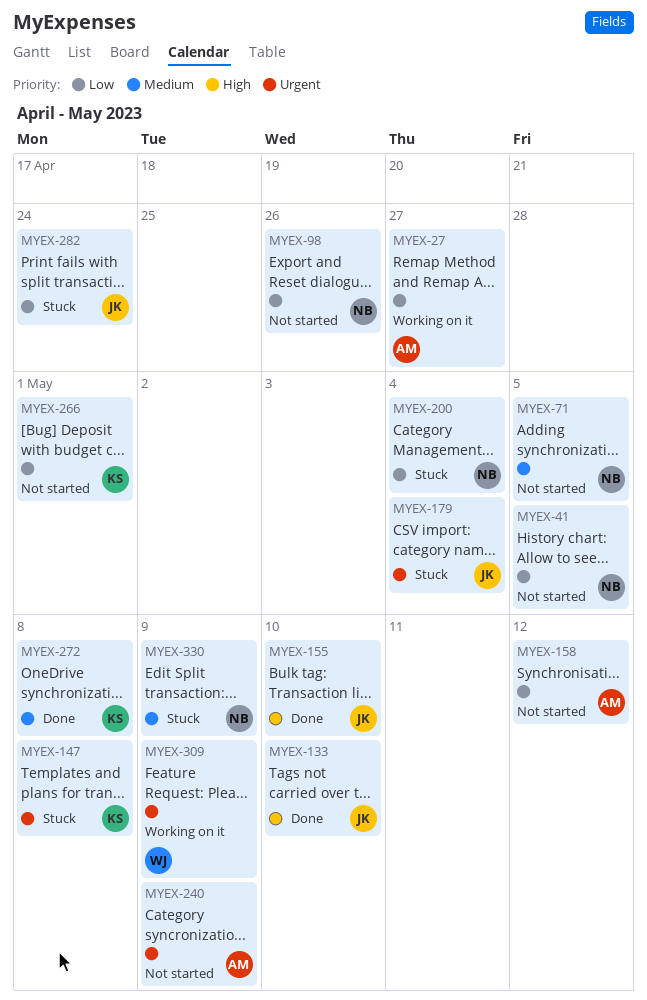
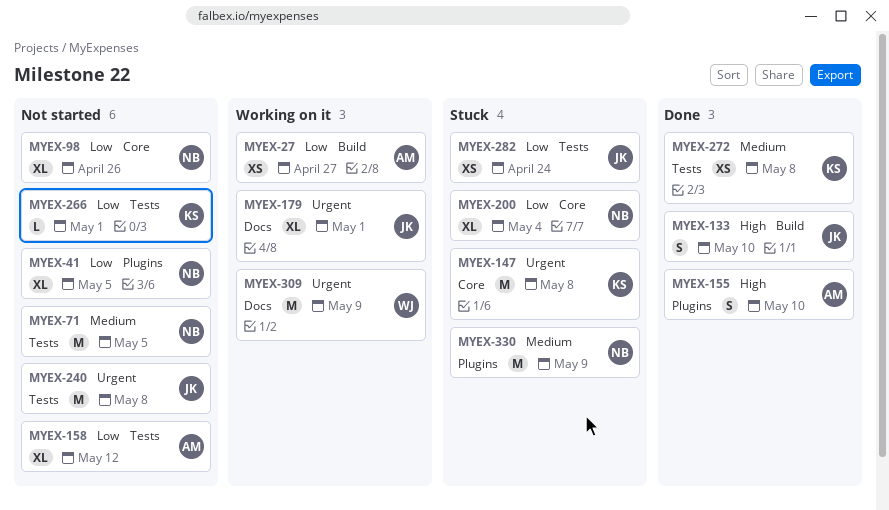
MYEX-155, owner: JK -> AM
MYEX-179, status: Stuck -> Working on it
MYEX-179, due: May 4 -> May 1
MYEX-240, owner: AM -> JK
MYEX-240, due: May 9 -> May 8

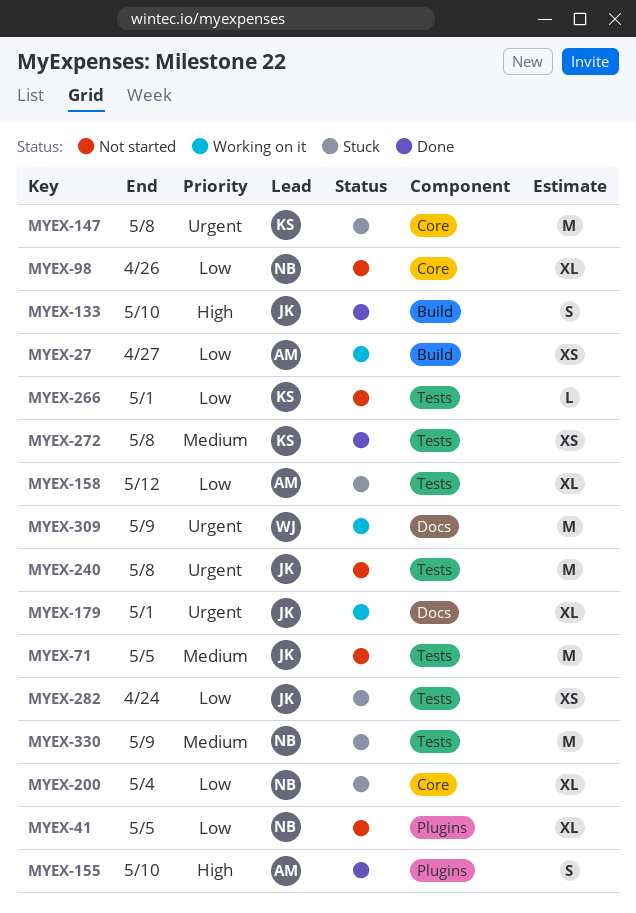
MYEX-71, owner: NB -> JK
MYEX-158, status: Not started -> Stuck
MYEX-330, label: Plugins -> Tests

